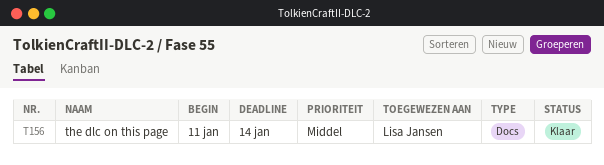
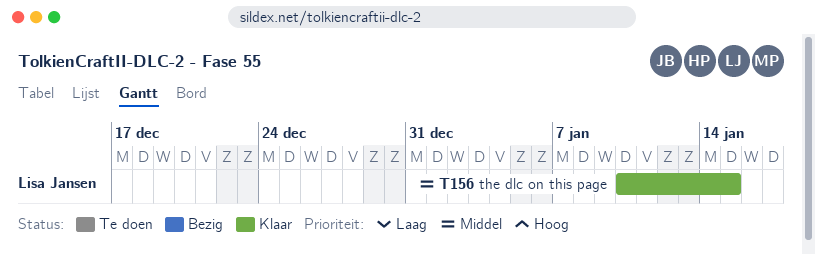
T156, start: Jan 11 -> Jan 10
T156, due: Jan 14 -> Jan 15

